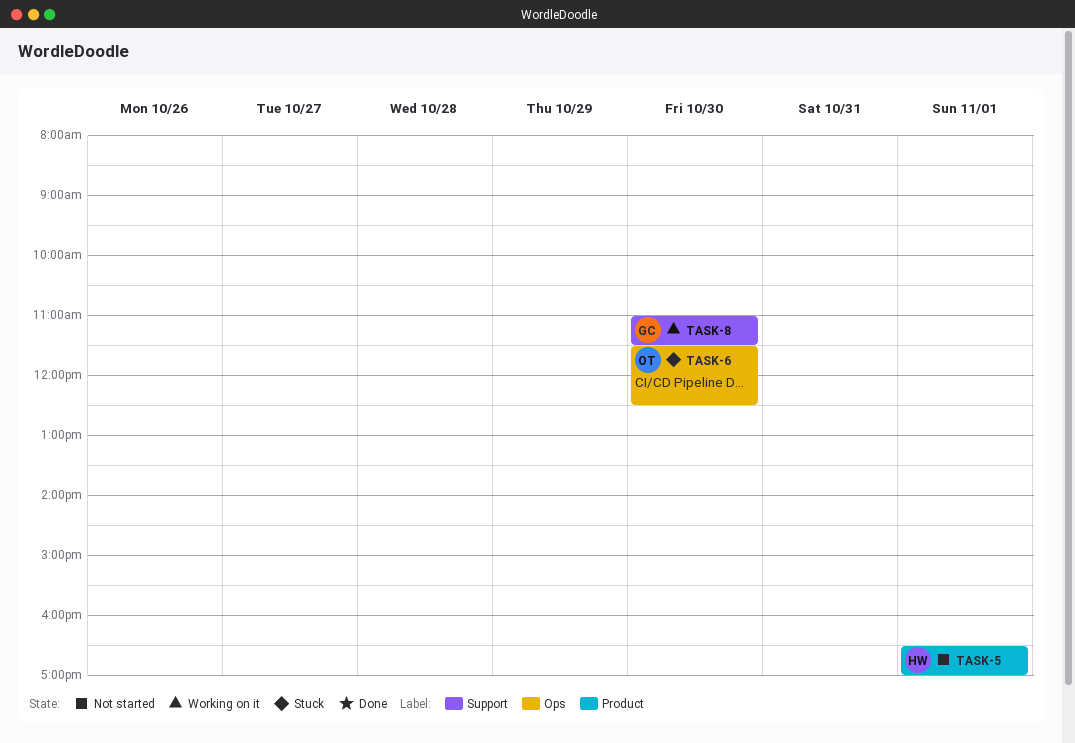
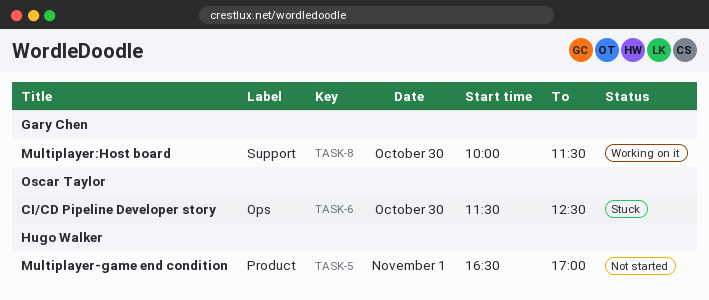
TASK-8, begins: 11:00 -> 10:00

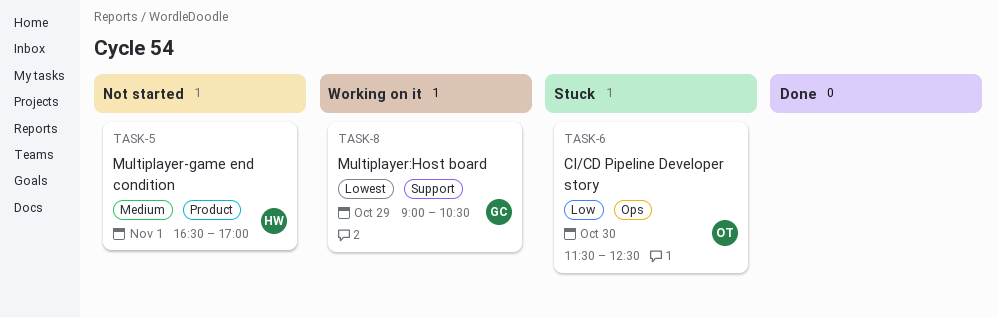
TASK-8, day: Oct 30 -> Oct 29
TASK-8, begins: 10:00 -> 09:00
TASK-8, ends: 11:30 -> 10:30

